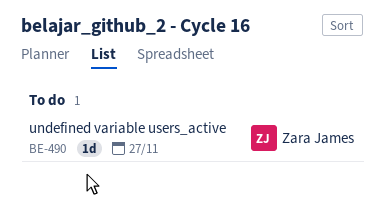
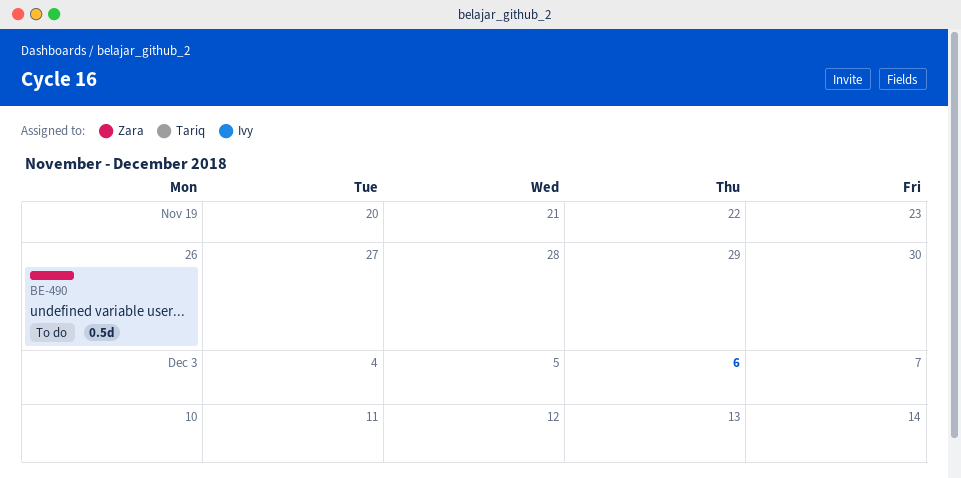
BE-490, estimate: 1d -> 0.5d
BE-490, due: Nov 27 -> Nov 26

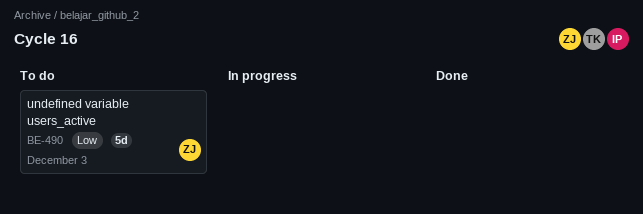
BE-490, estimate: 0.5d -> 5d
BE-490, due: Nov 26 -> Dec 3

